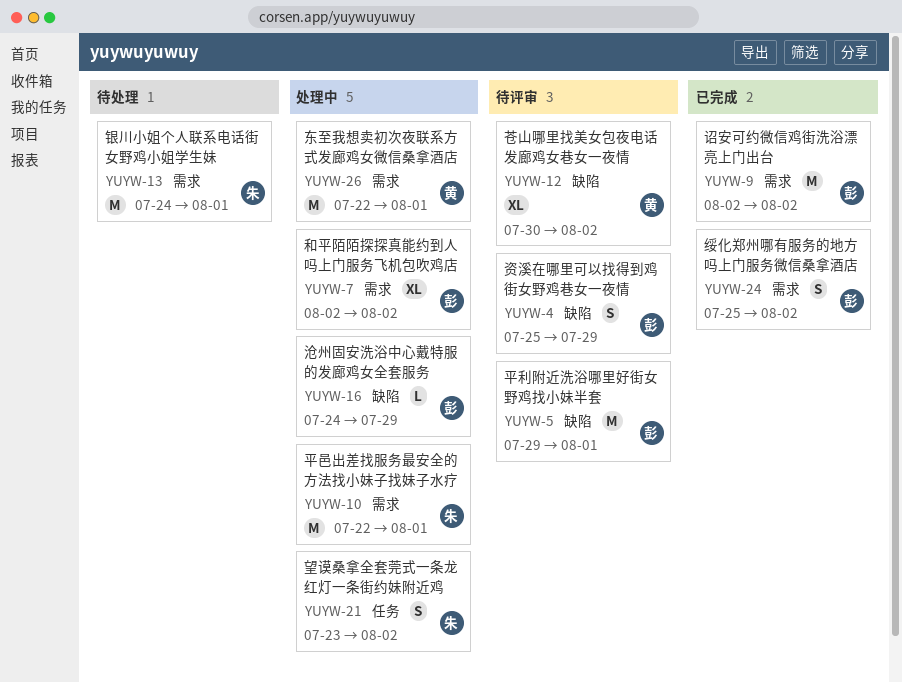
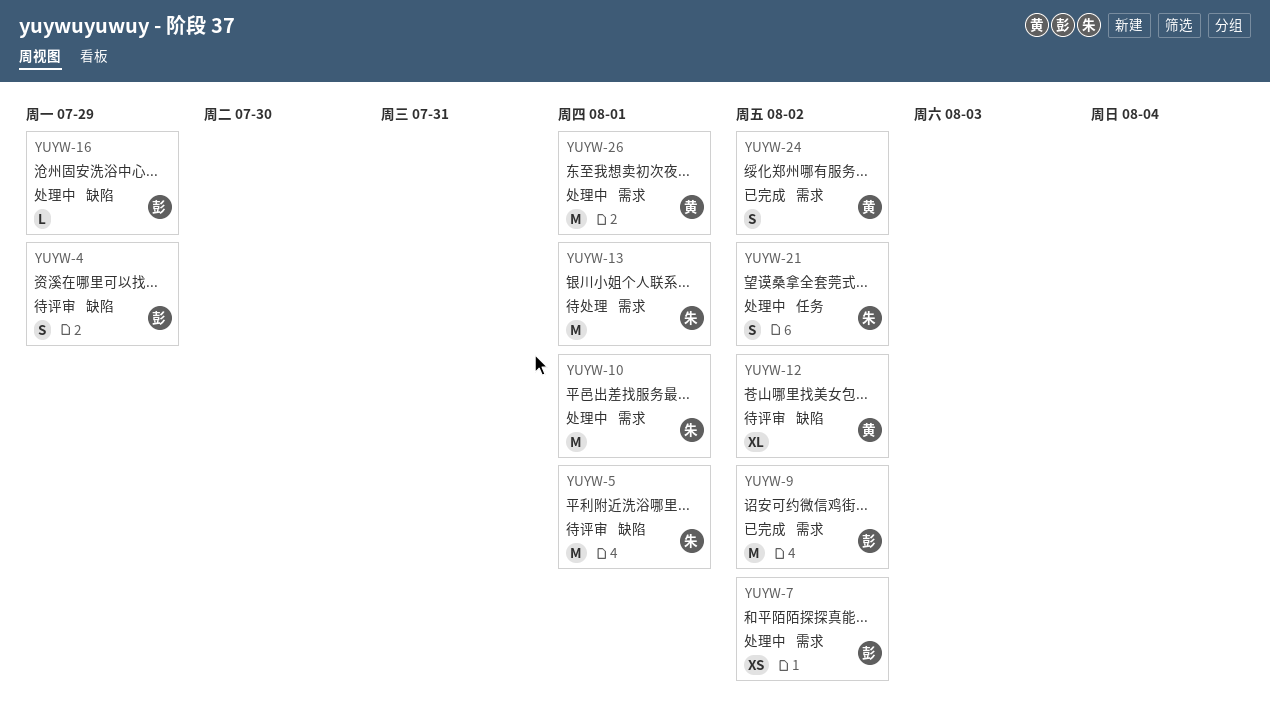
YUYW-5, owner: 彭 -> 朱
YUYW-7, estimate: XL -> XS
YUYW-24, owner: 彭 -> 黄

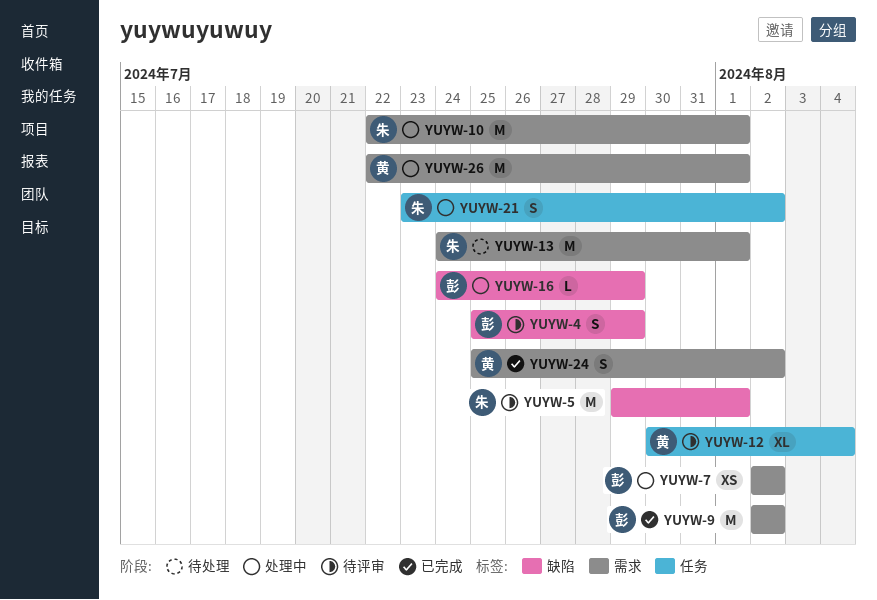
YUYW-12, label: 缺陷 -> 任务
YUYW-12, due: Aug 2 -> Aug 4

